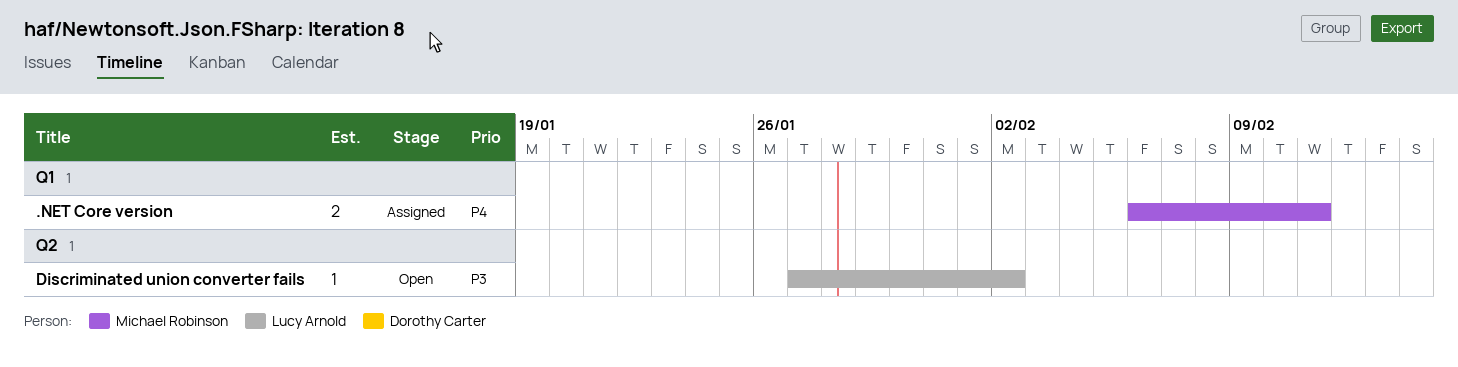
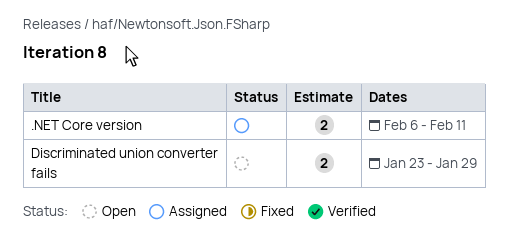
Discriminated union converter fails, estimate: 1 -> 2
Discriminated union converter fails, start: Jan 27 -> Jan 23
Discriminated union converter fails, due: Feb 2 -> Jan 29

